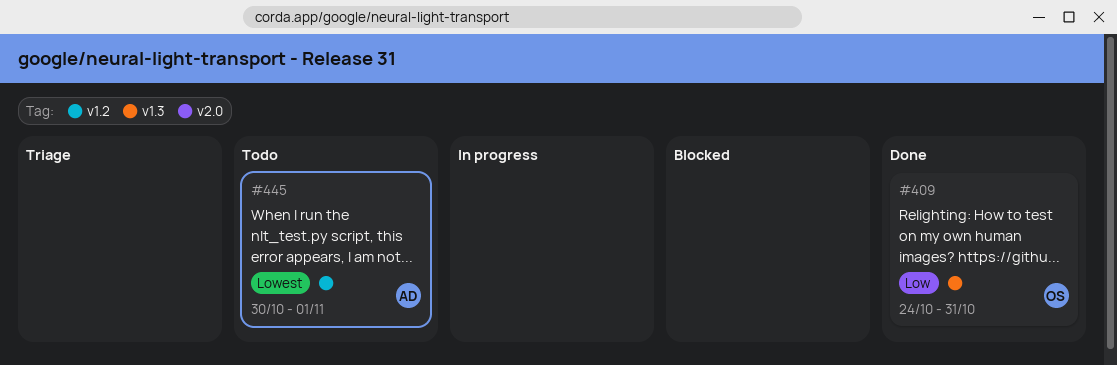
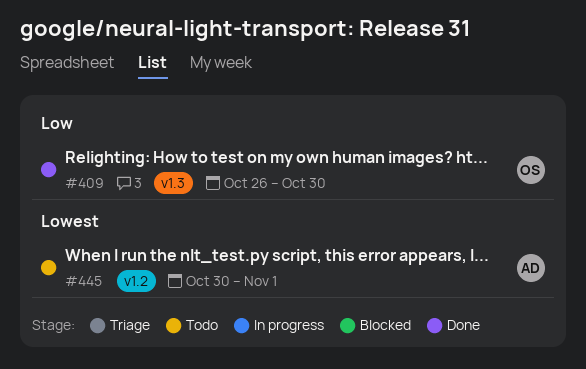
#409, start: Oct 24 -> Oct 26
#409, due: Oct 31 -> Oct 30

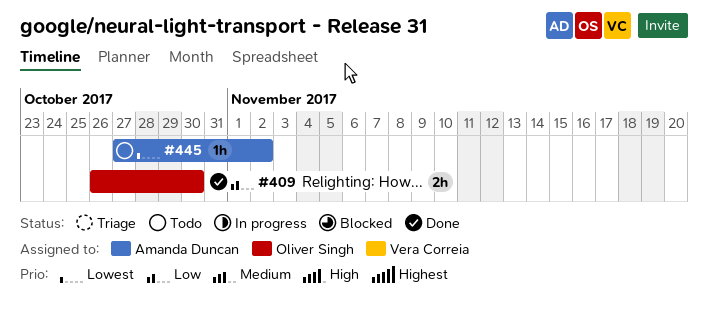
#445, start: Oct 30 -> Oct 27
#445, due: Nov 1 -> Nov 2

